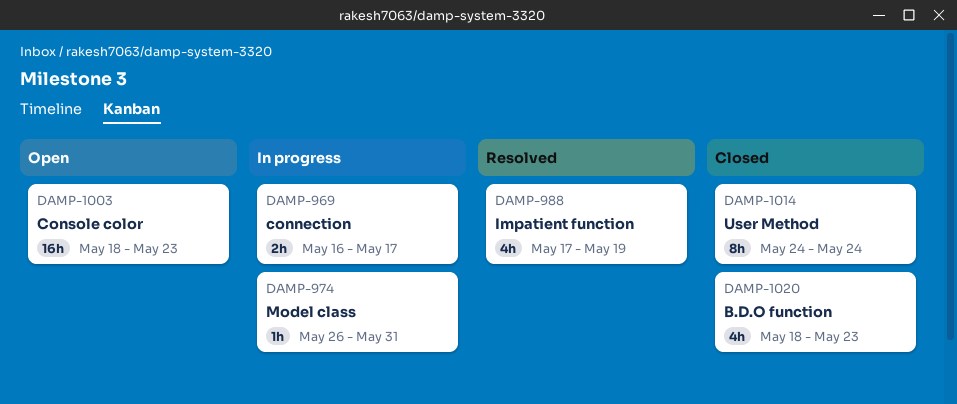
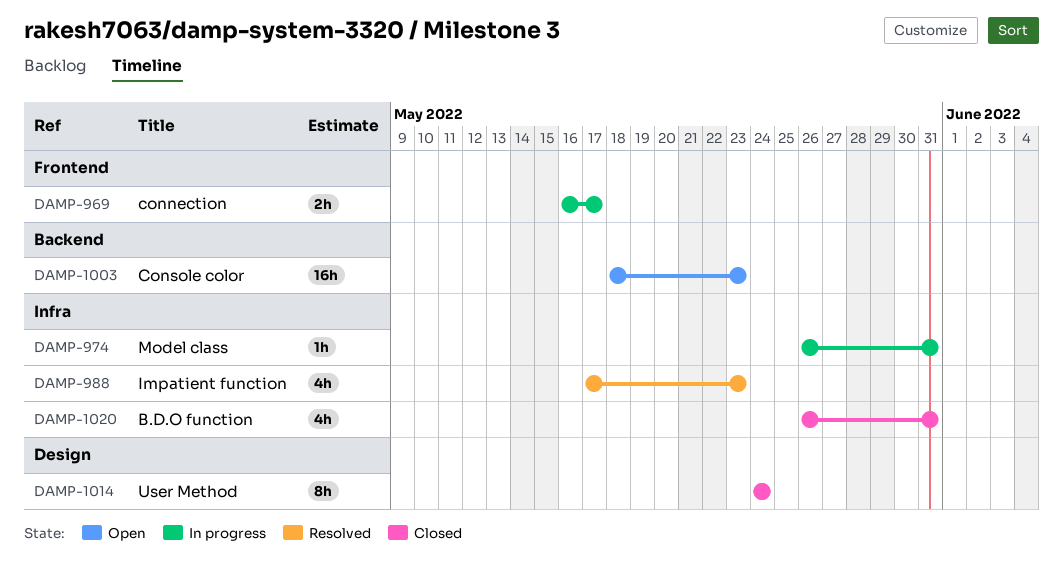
DAMP-988, due: May 19 -> May 23
DAMP-1020, start: May 18 -> May 26
DAMP-1020, due: May 23 -> May 31

